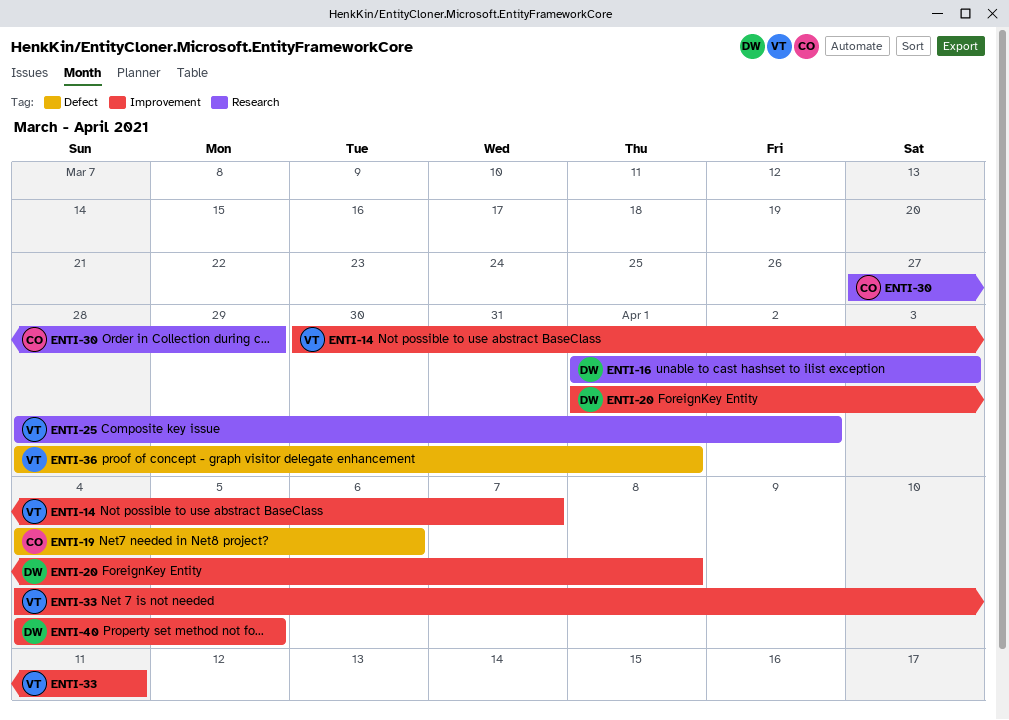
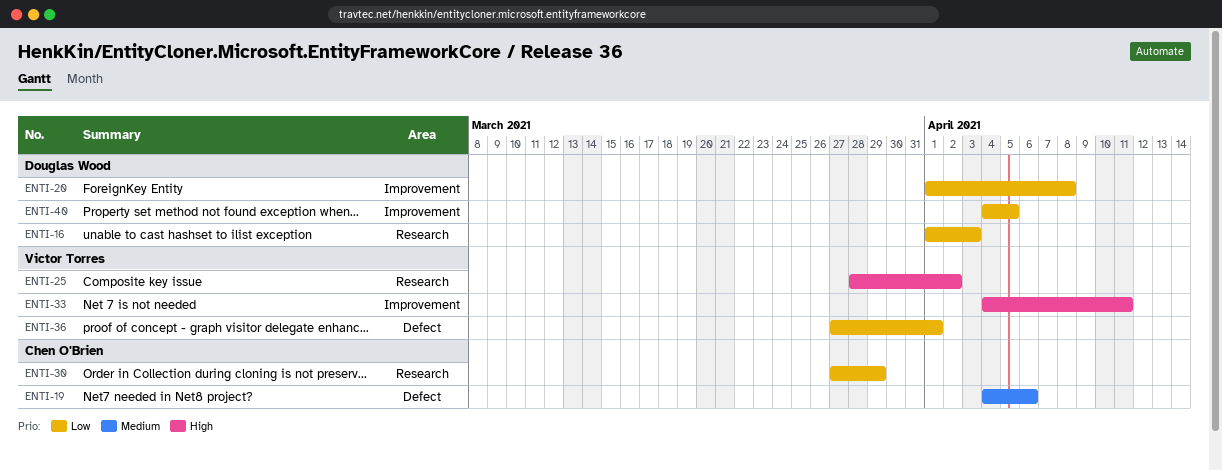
ENTI-14: present -> none
ENTI-36, start: Mar 28 -> Mar 27

